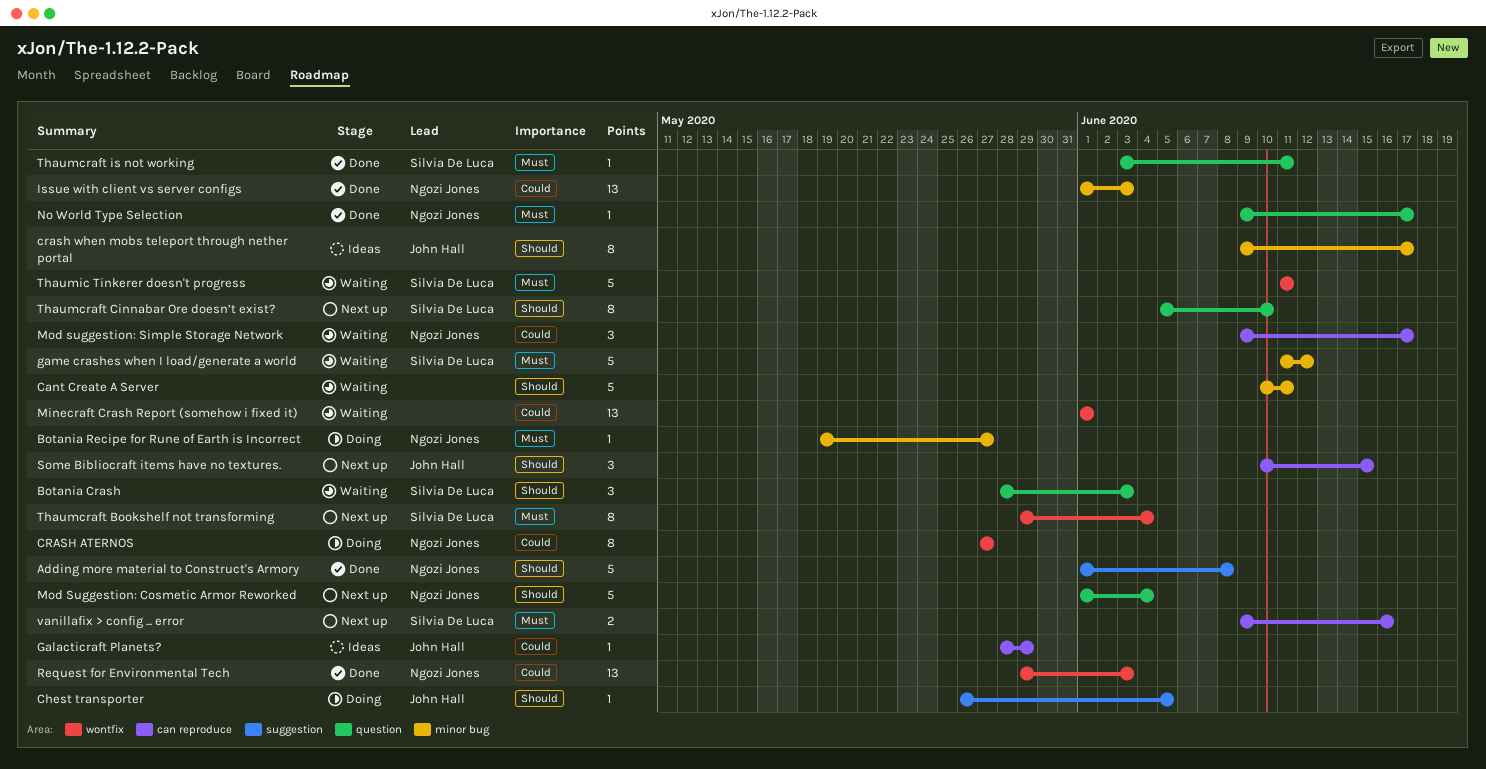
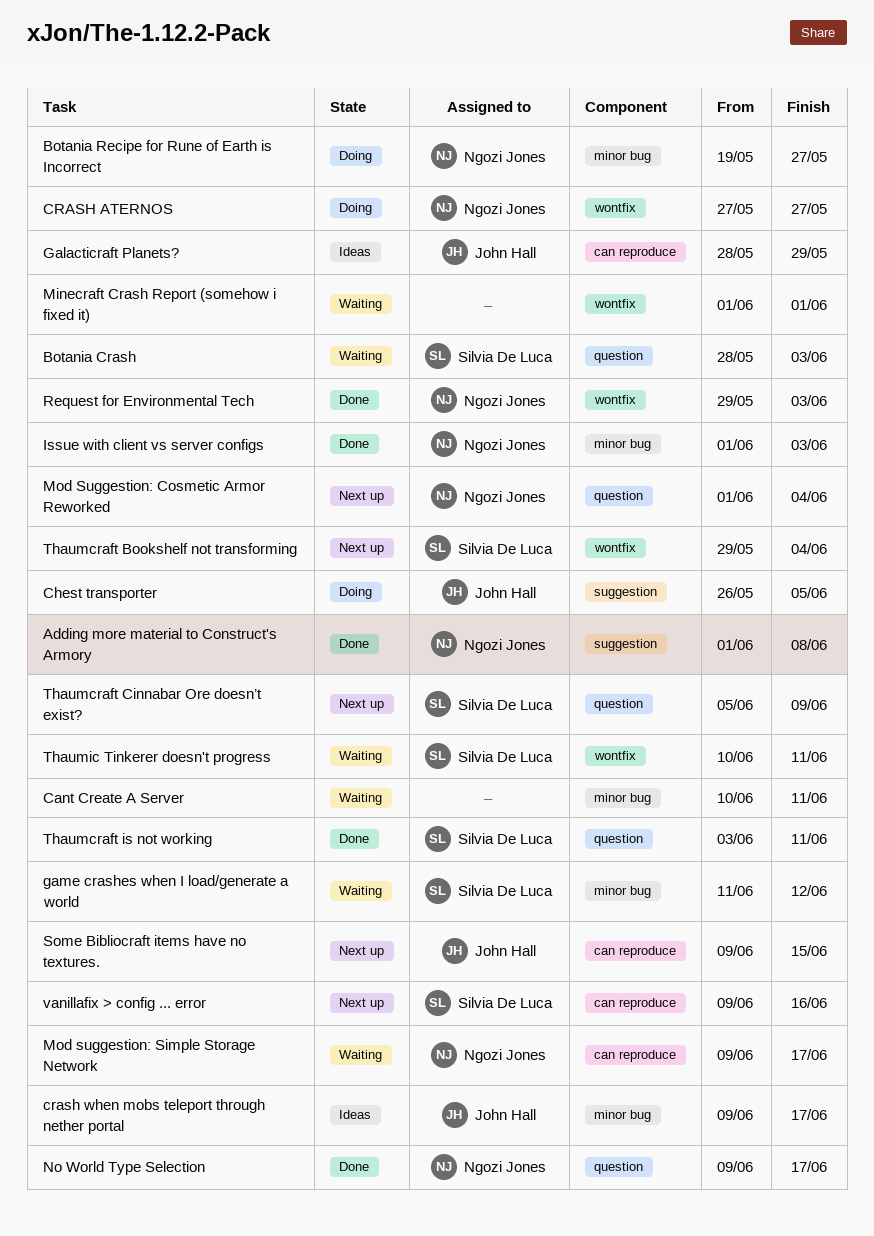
Some Bibliocraft items have no textures., start: Jun 10 -> Jun 9
Thaumcraft Cinnabar Ore doesn’t exist?, due: Jun 10 -> Jun 9
Thaumic Tinkerer doesn't progress, start: Jun 11 -> Jun 10

